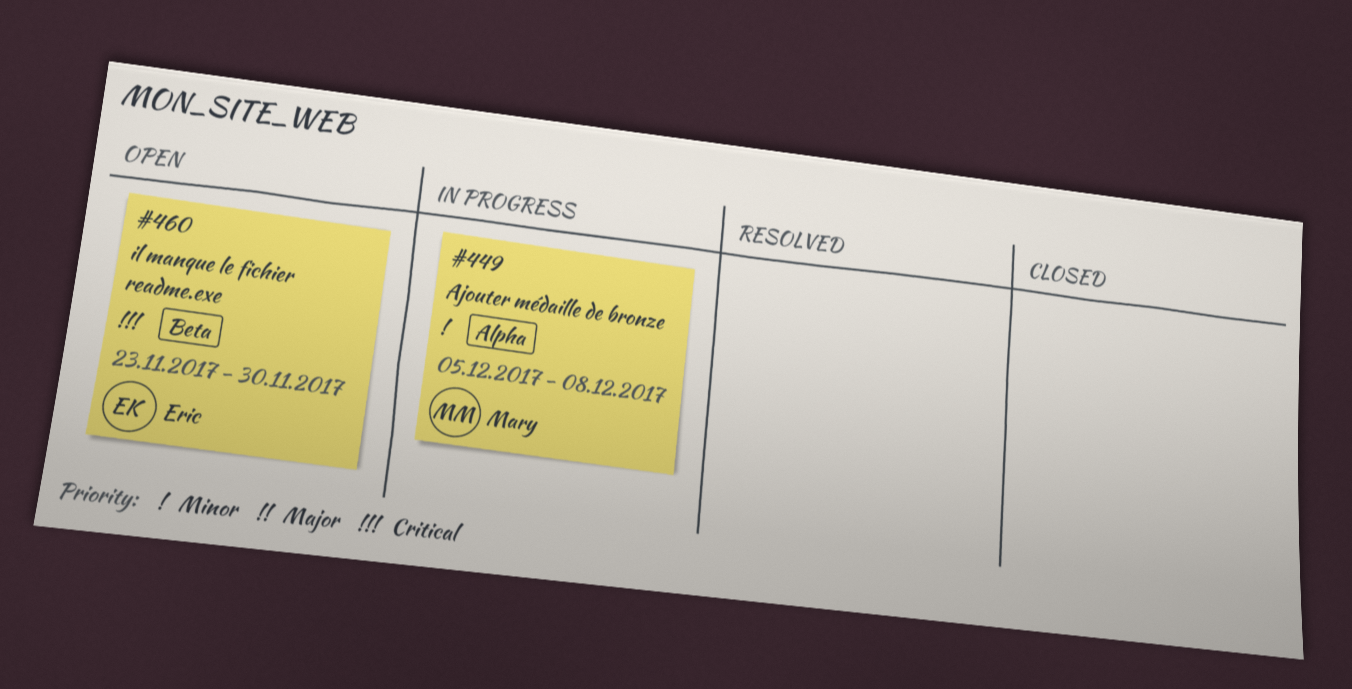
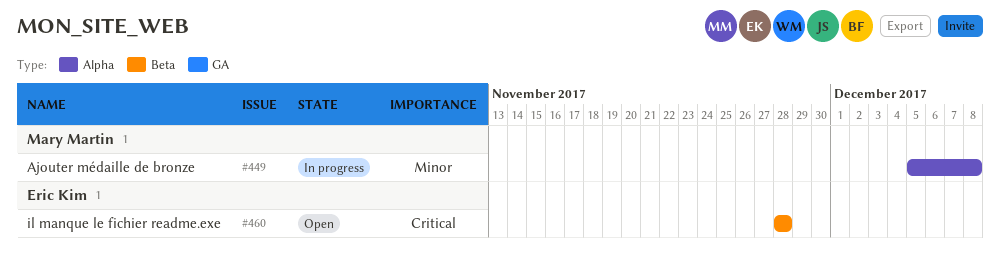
#460, start: Nov 23 -> Nov 28
#460, due: Nov 30 -> Nov 28

